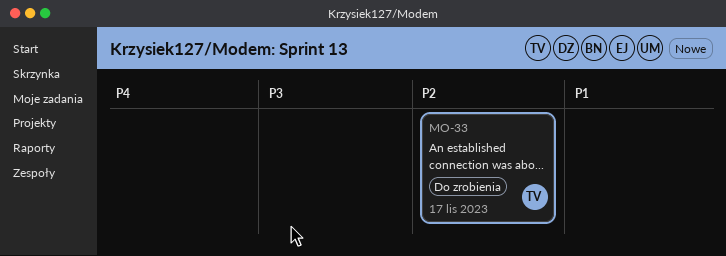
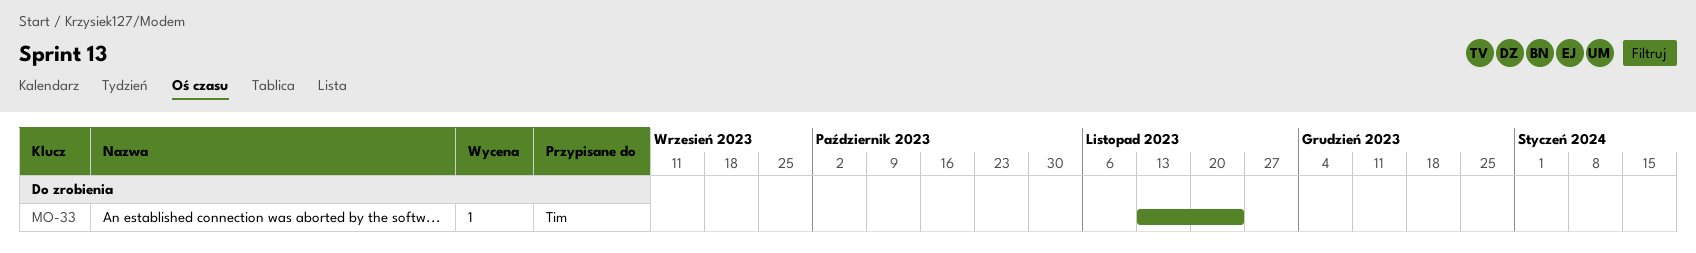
MO-33, due: Nov 17 -> Nov 24

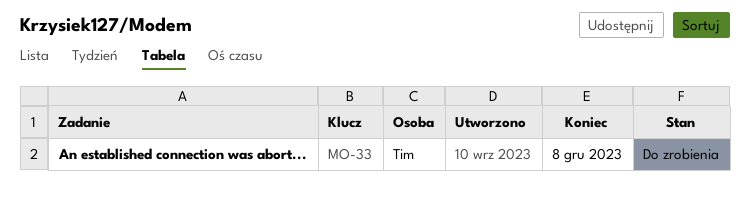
MO-33, due: Nov 24 -> Dec 8

